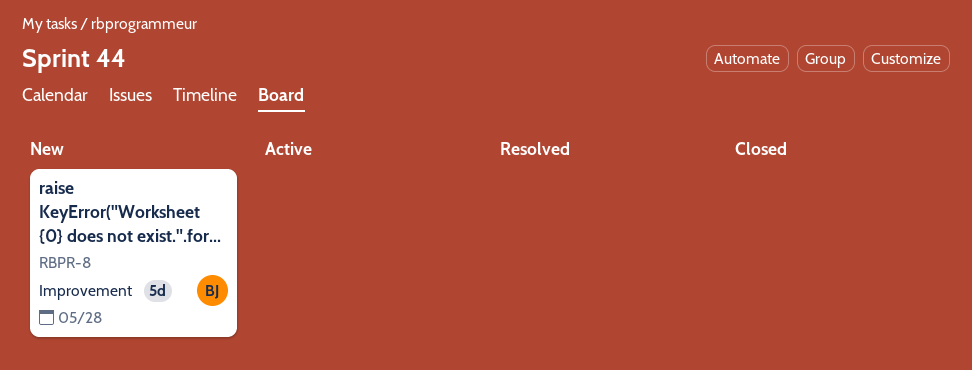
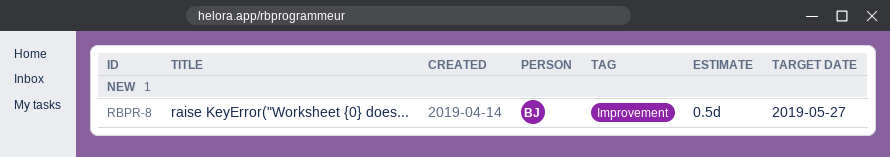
RBPR-8, estimate: 5d -> 0.5d
RBPR-8, due: May 28 -> May 27

